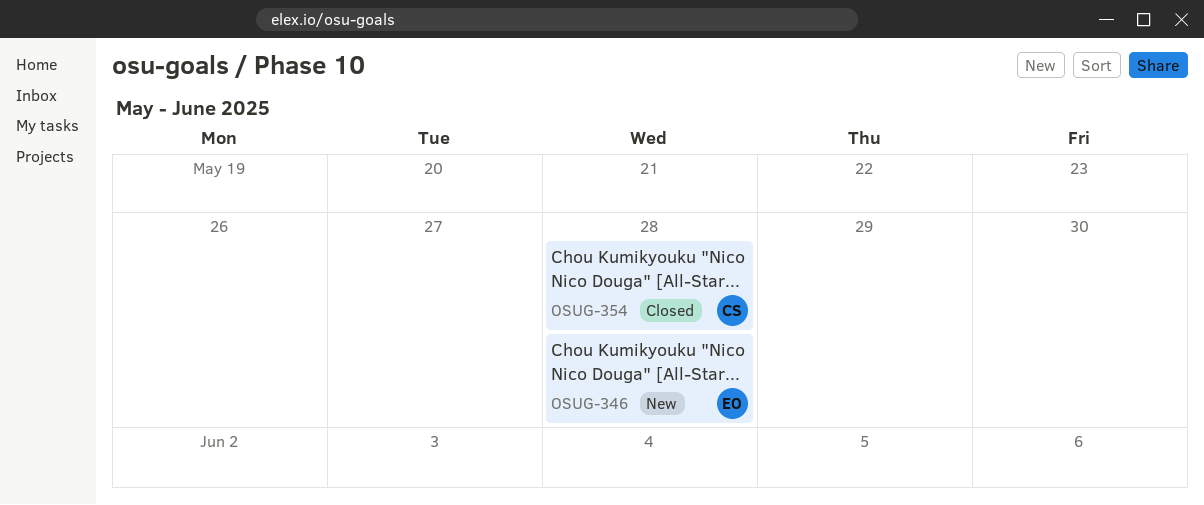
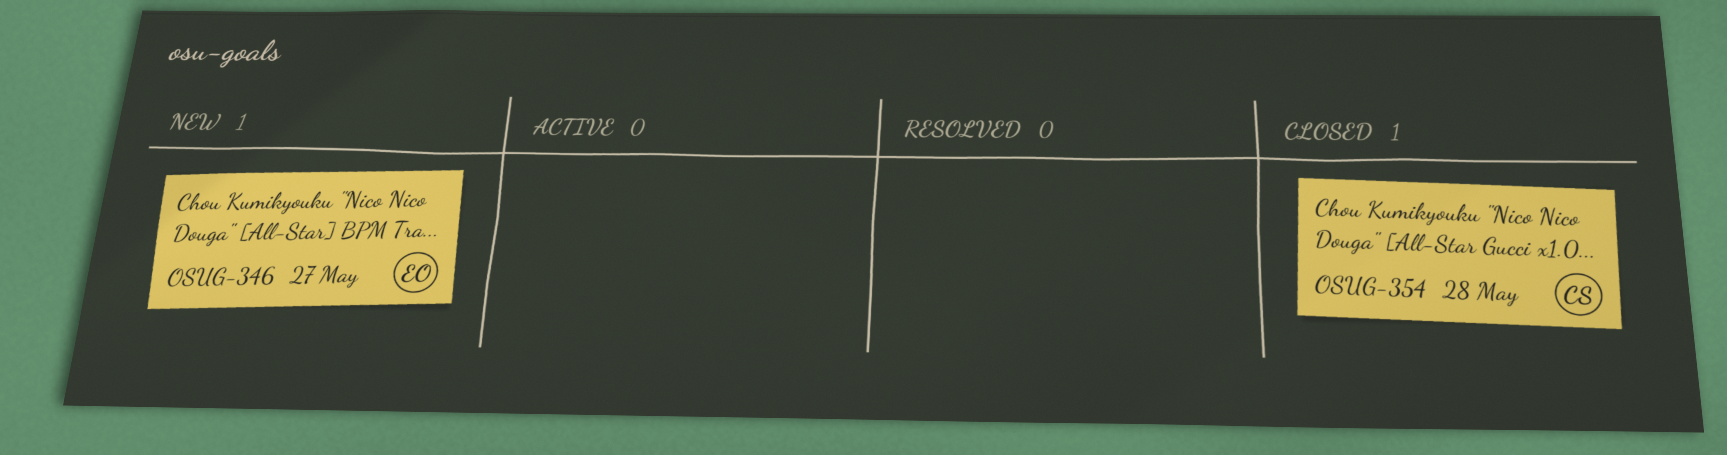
OSUG-346, due: May 28 -> May 27

